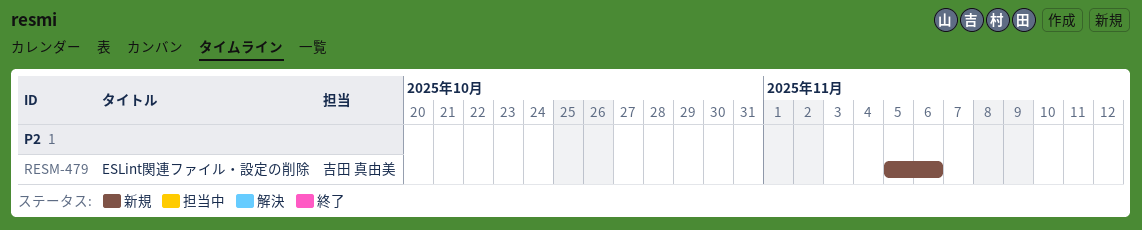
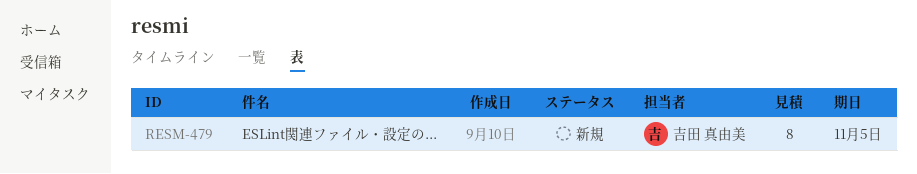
RESM-479, due: Nov 6 -> Nov 5

